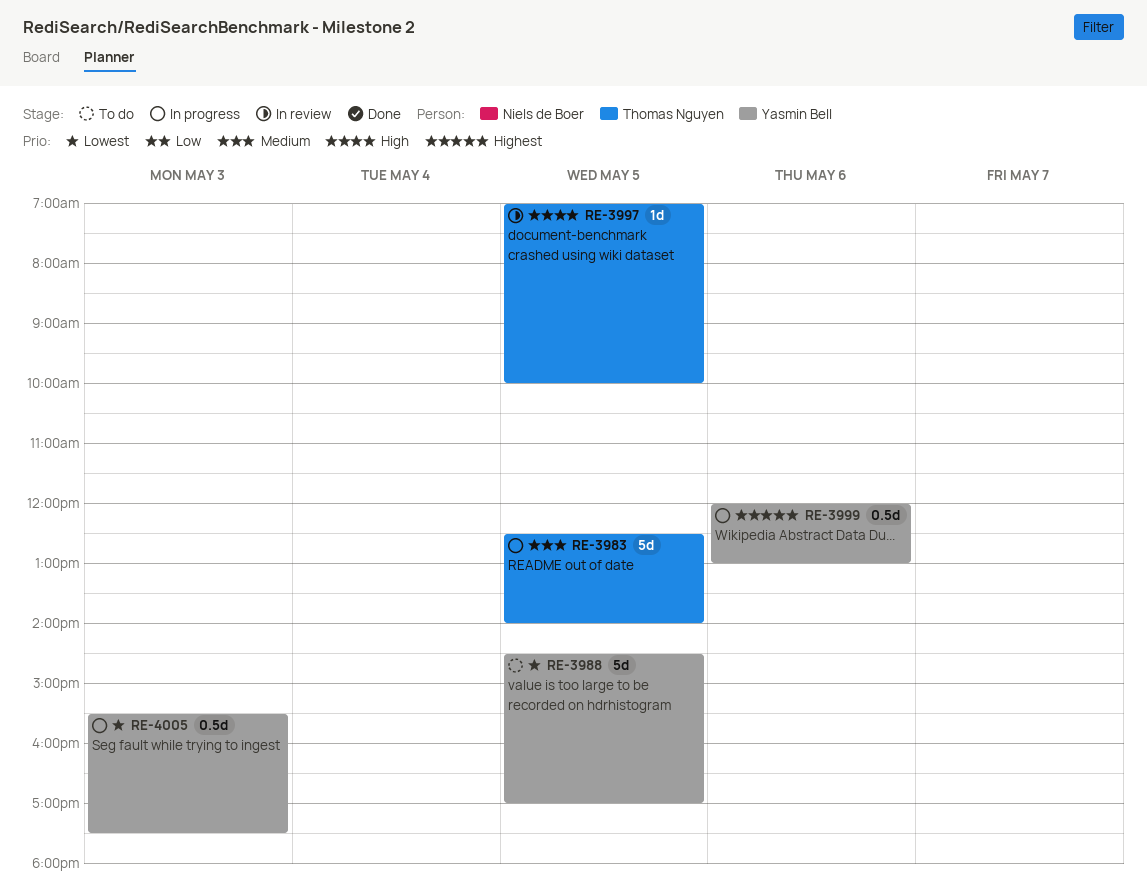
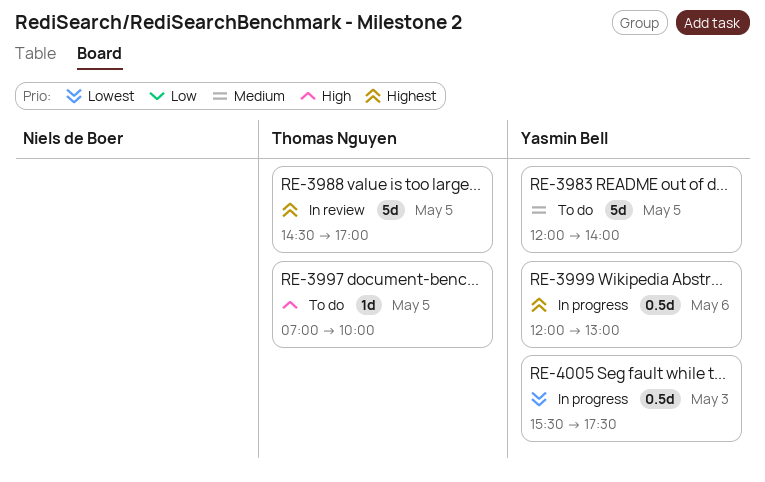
RE-3983, status: In progress -> To do
RE-3983, owner: Thomas Nguyen -> Yasmin Bell
RE-3983, begins: 12:30 -> 12:00
RE-3988, status: To do -> In review
RE-3988, owner: Yasmin Bell -> Thomas Nguyen
RE-3988, priority: Lowest -> Highest
RE-3997, status: In review -> To do

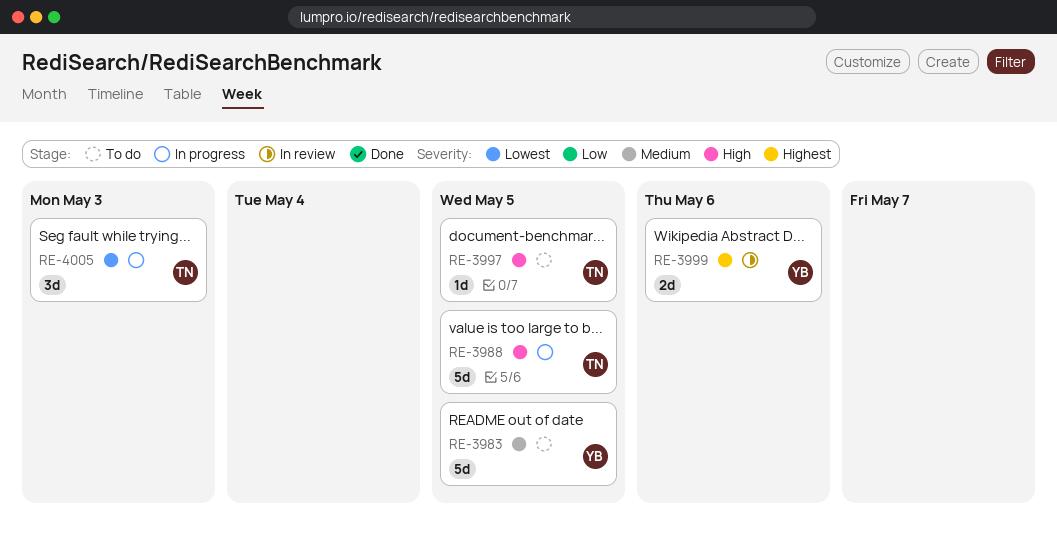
RE-3988, status: In review -> In progress
RE-3988, priority: Highest -> High
RE-3999, status: In progress -> In review
RE-3999, estimate: 0.5d -> 2d
RE-4005, owner: Yasmin Bell -> Thomas Nguyen
RE-4005, estimate: 0.5d -> 3d

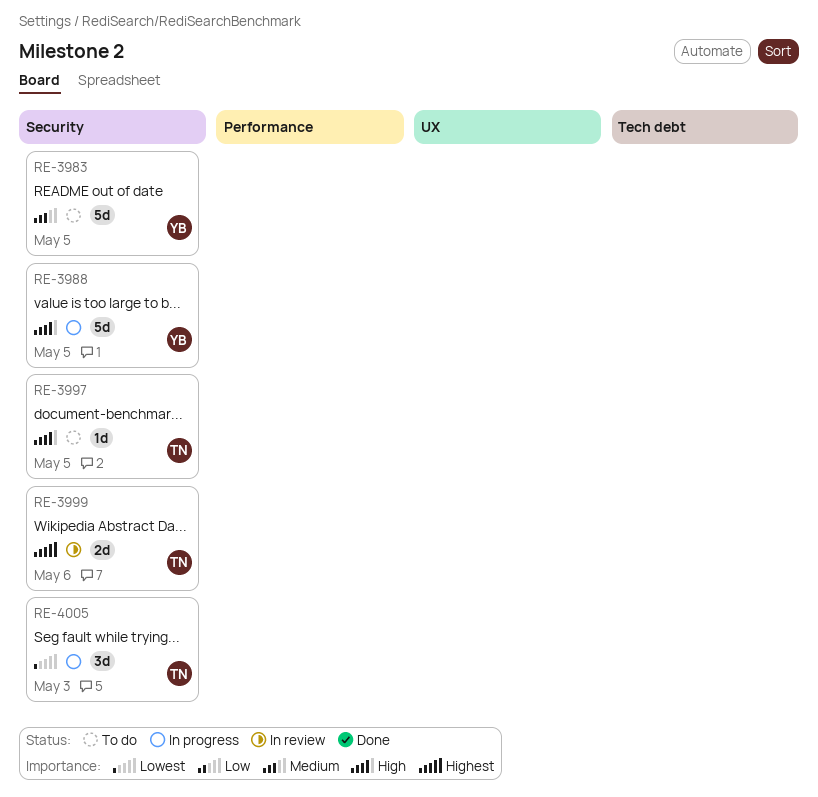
RE-3988, owner: TN -> YB
RE-3999, owner: YB -> TN

